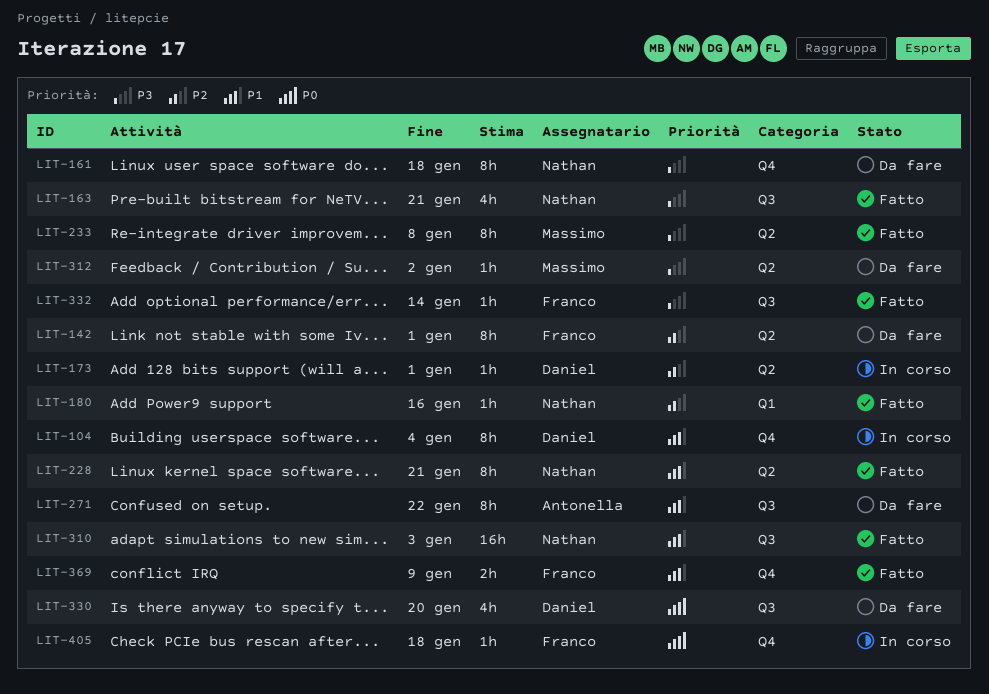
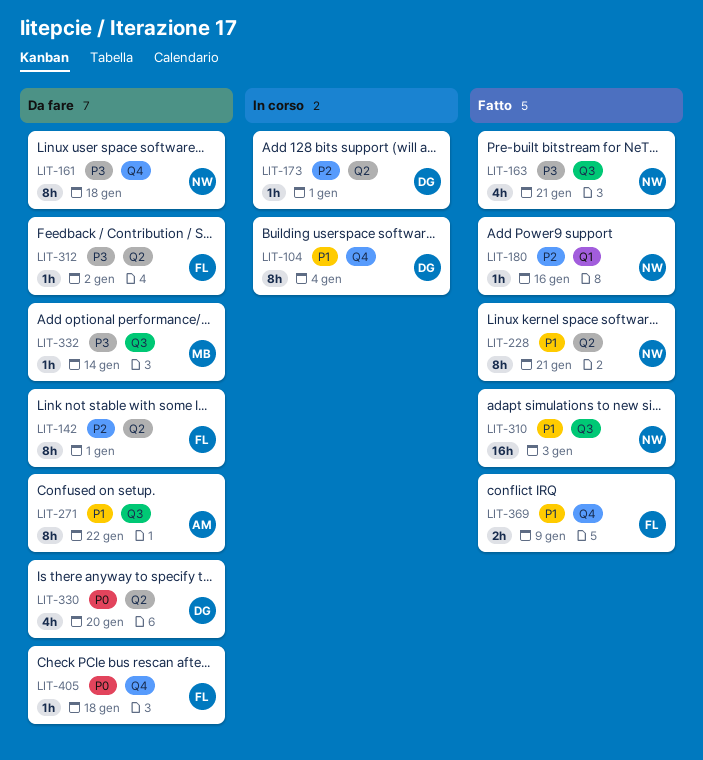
LIT-233: present -> none
LIT-312, owner: Massimo -> Franco
LIT-330, label: Q3 -> Q2
LIT-332, status: Fatto -> Da fare
LIT-332, owner: Franco -> Massimo
LIT-405, status: In corso -> Da fare

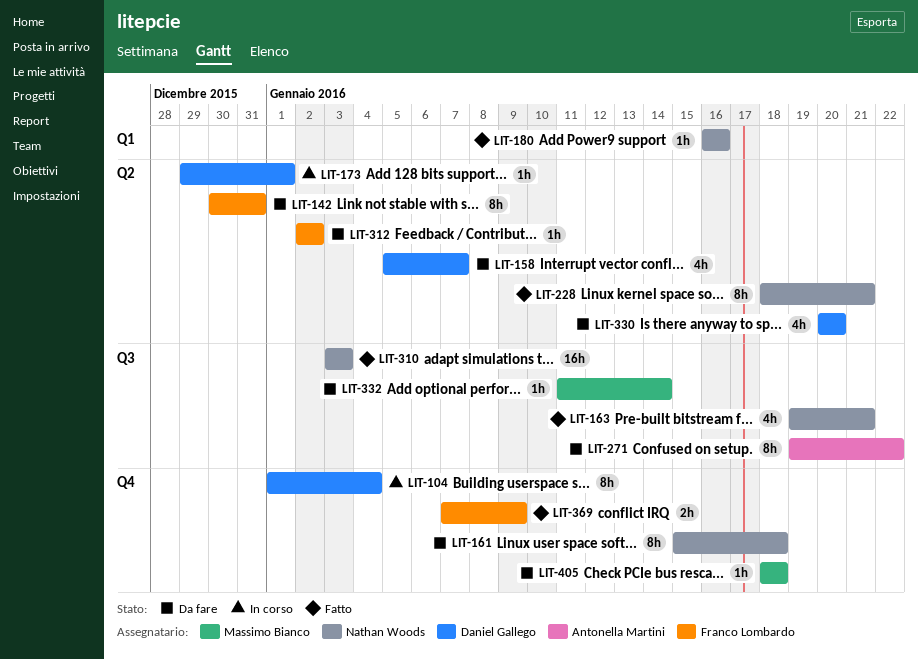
LIT-142, due: Jan 1 -> Dec 31
LIT-158: none -> present
LIT-405, owner: Franco Lombardo -> Massimo Bianco

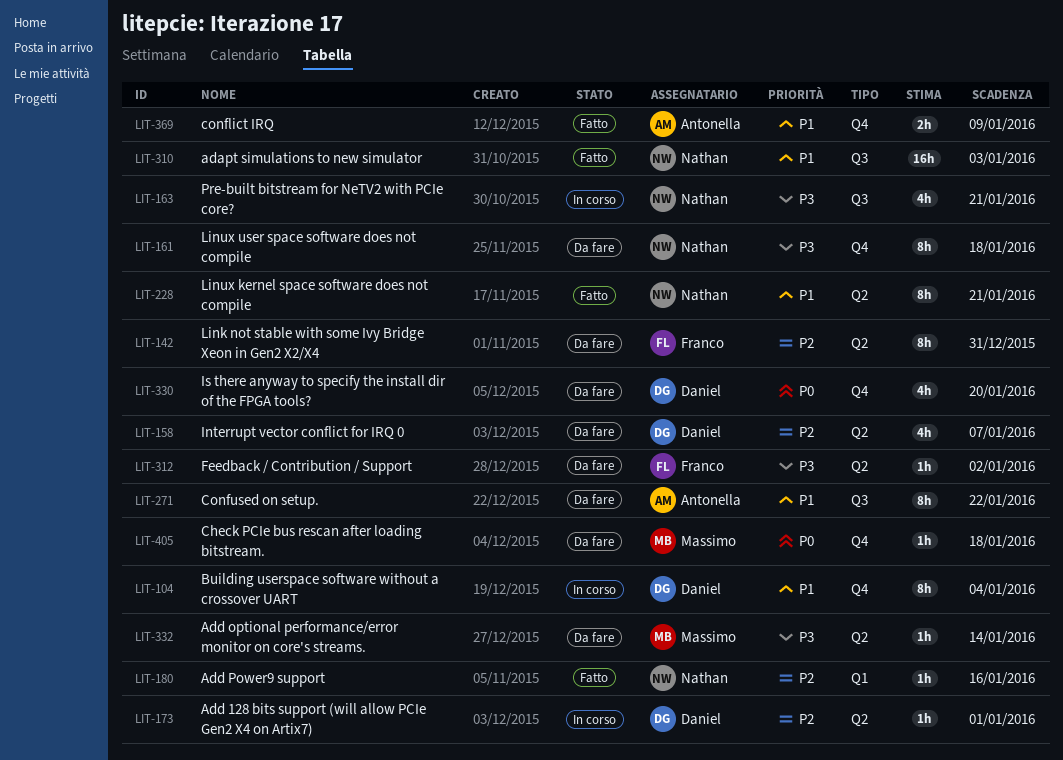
LIT-163, status: Fatto -> In corso
LIT-330, label: Q2 -> Q4
LIT-332, label: Q3 -> Q2
LIT-369, owner: Franco Lombardo -> Antonella Martini

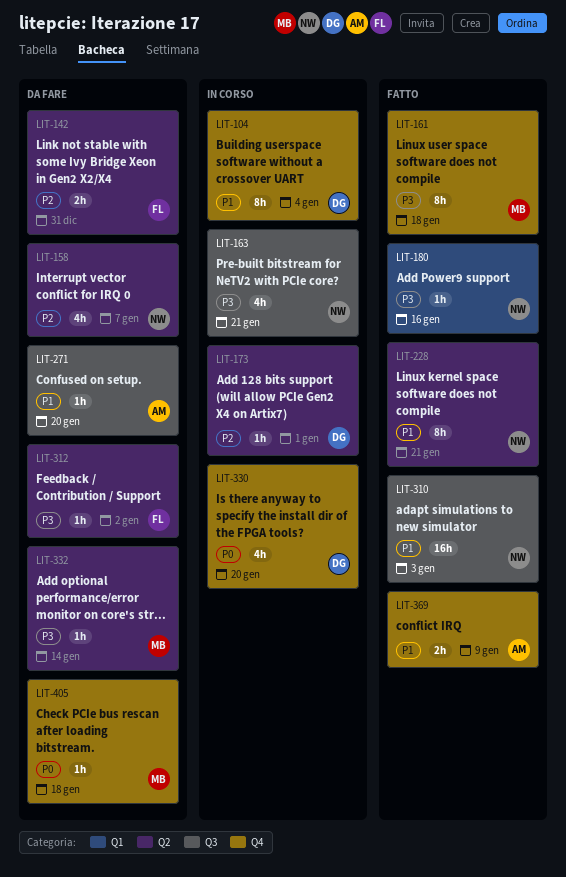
LIT-142, estimate: 8h -> 2h
LIT-158, owner: Daniel -> Nathan
LIT-161, status: Da fare -> Fatto
LIT-161, owner: Nathan -> Massimo
LIT-180, priority: P2 -> P3
LIT-271, estimate: 8h -> 1h
LIT-271, due: Jan 22 -> Jan 20
LIT-330, status: Da fare -> In corso

